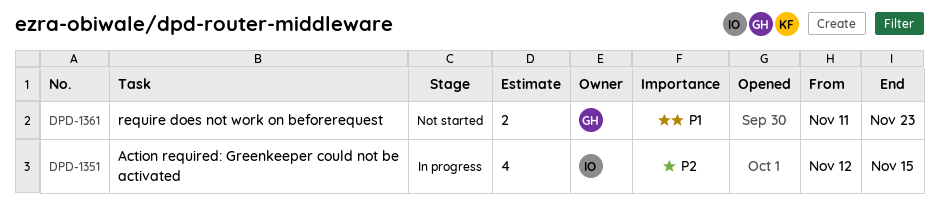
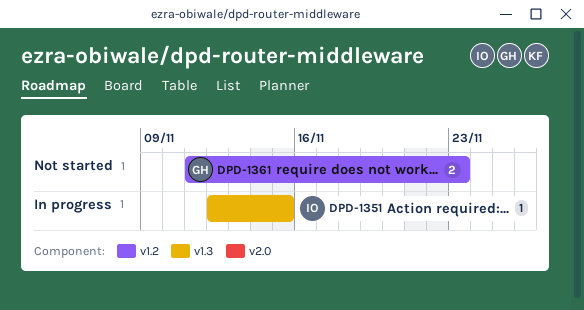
DPD-1351, estimate: 4 -> 1

